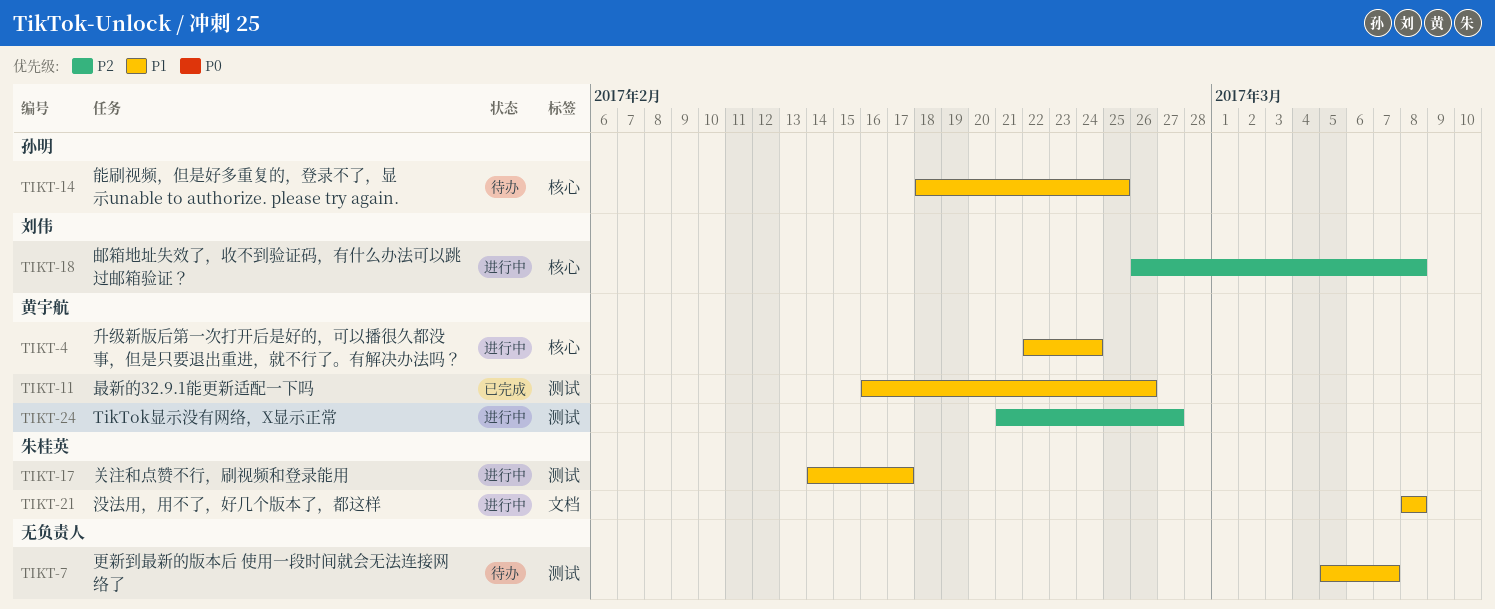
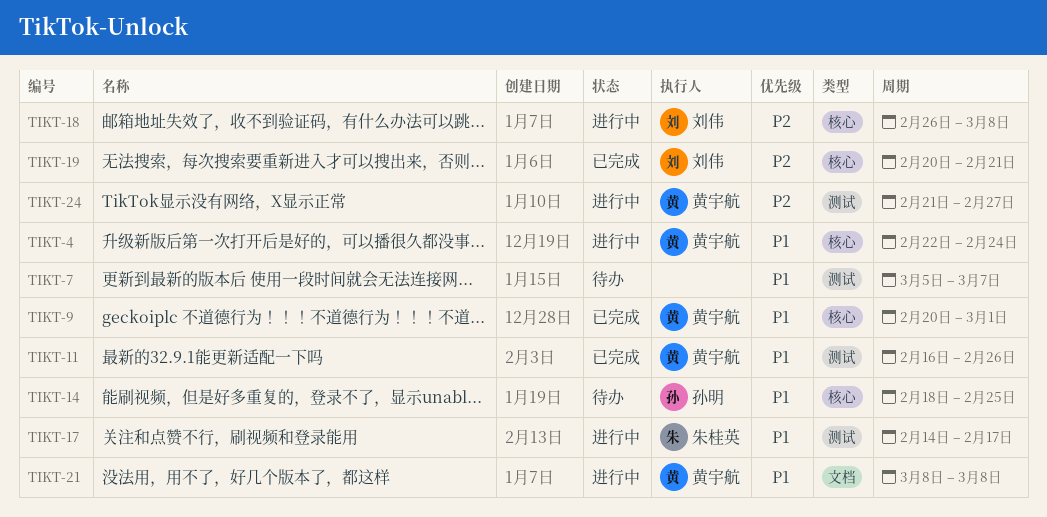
TIKT-9: none -> present
TIKT-19: none -> present
TIKT-21, owner: 朱桂英 -> 黄宇航

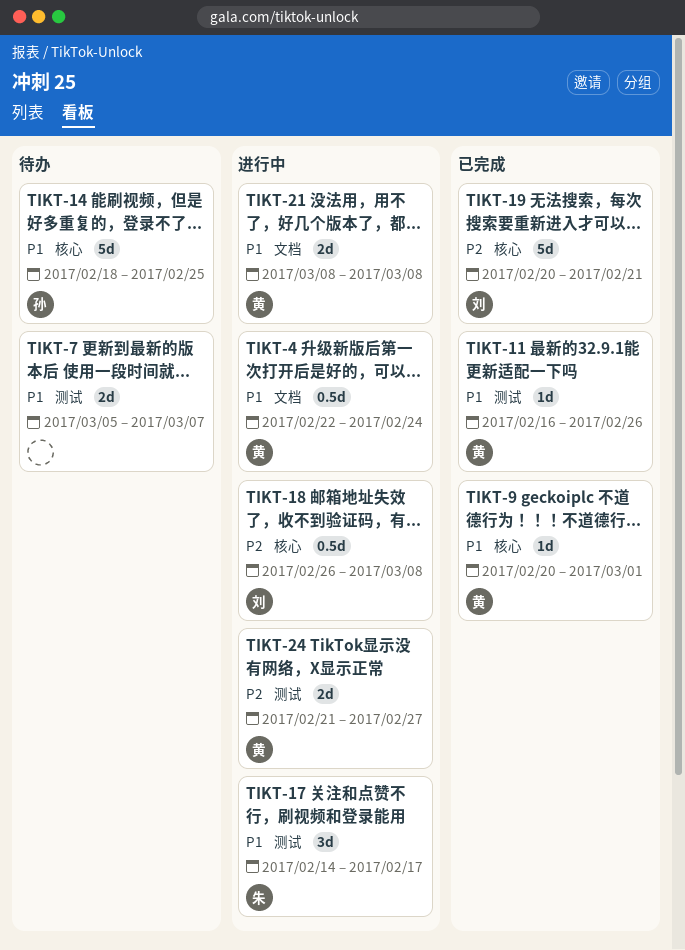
TIKT-4, label: 核心 -> 文档

